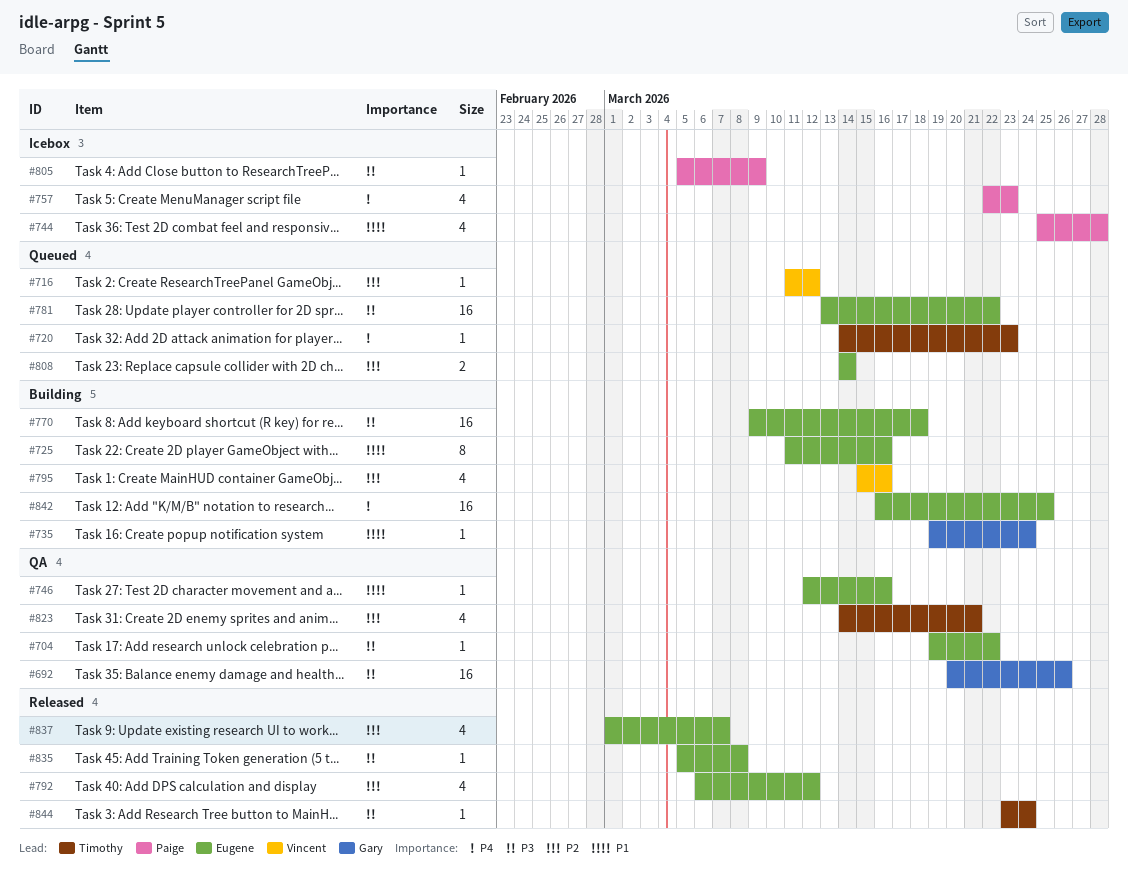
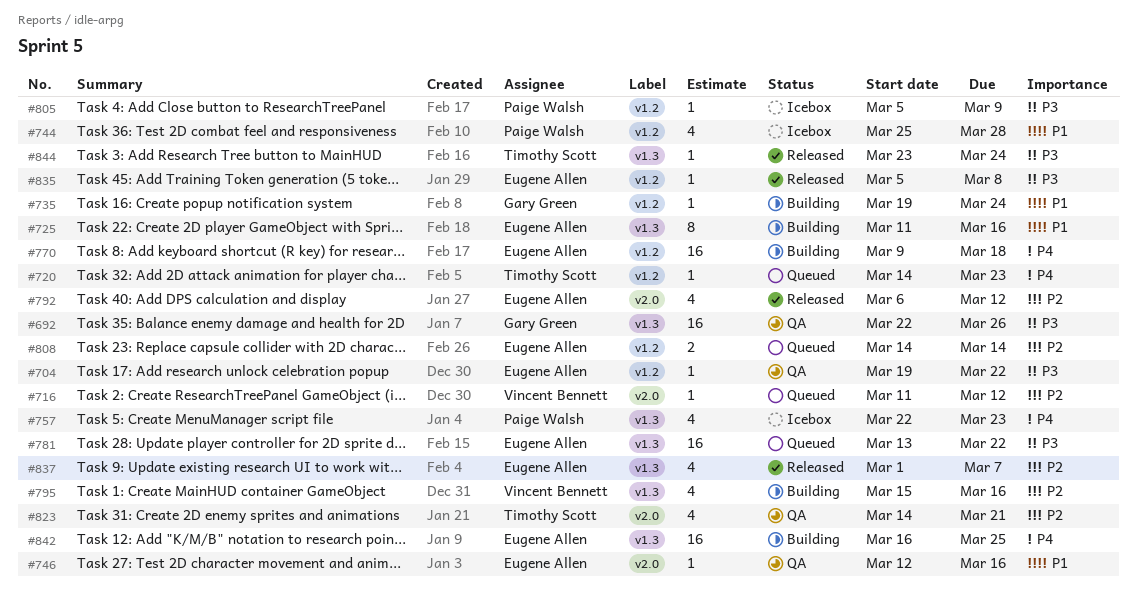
#692, start: Mar 20 -> Mar 22
#770, priority: P3 -> P4

